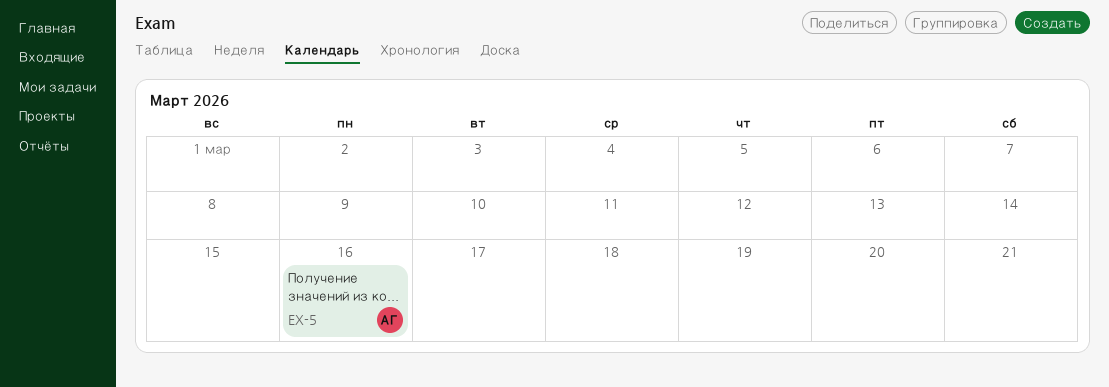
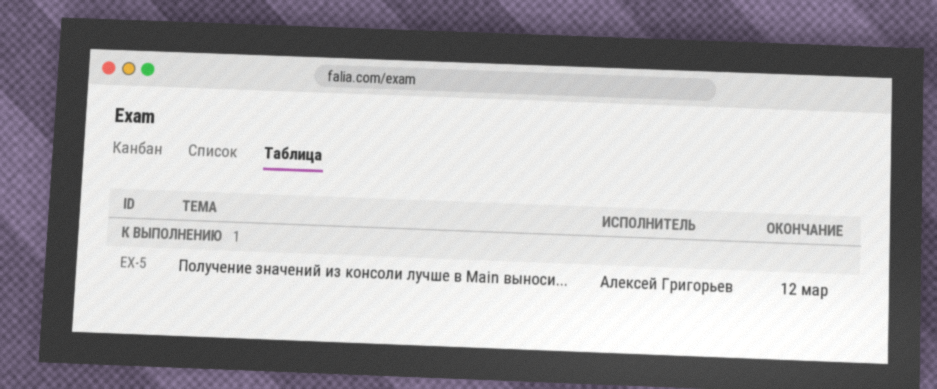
EX-5, due: Mar 16 -> Mar 12

